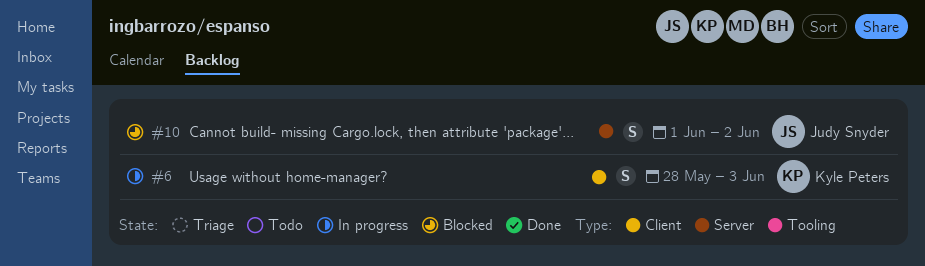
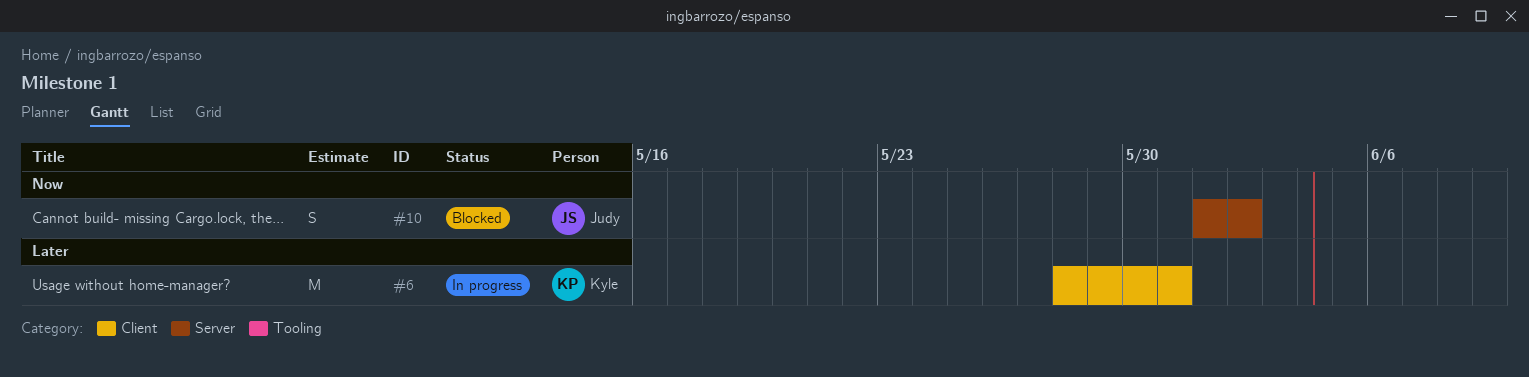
#6, estimate: S -> M
#6, due: Jun 3 -> May 31

